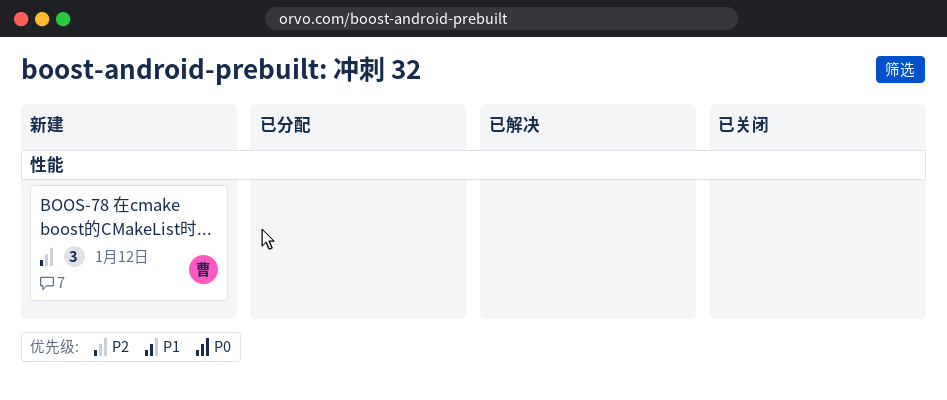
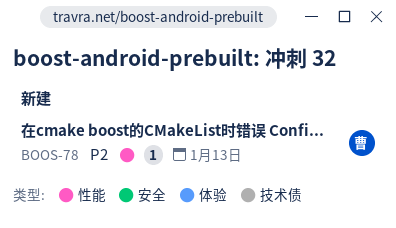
BOOS-78, estimate: 3 -> 1
BOOS-78, due: Jan 12 -> Jan 13

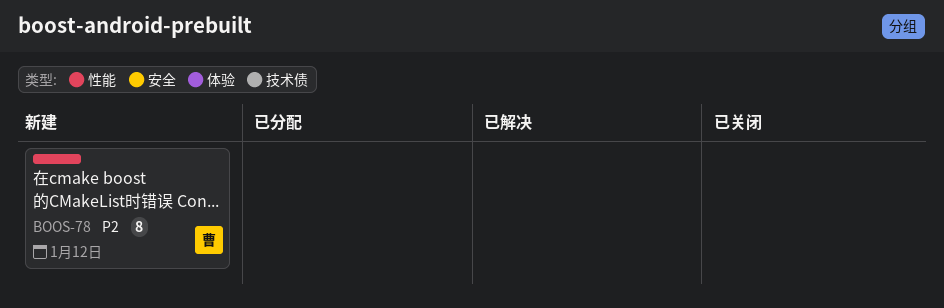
BOOS-78, estimate: 1 -> 8
BOOS-78, due: Jan 13 -> Jan 12

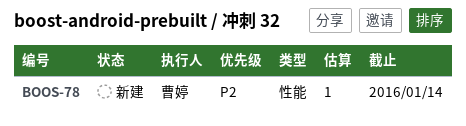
BOOS-78, estimate: 8 -> 1
BOOS-78, due: Jan 12 -> Jan 14

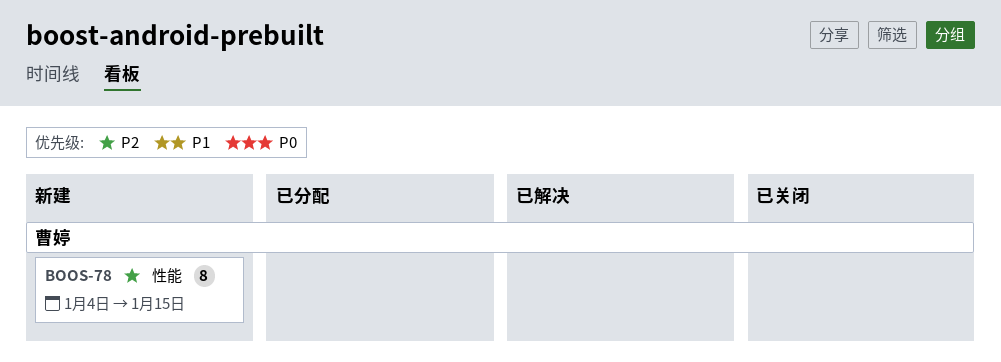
BOOS-78, estimate: 1 -> 8
BOOS-78, due: Jan 14 -> Jan 15

